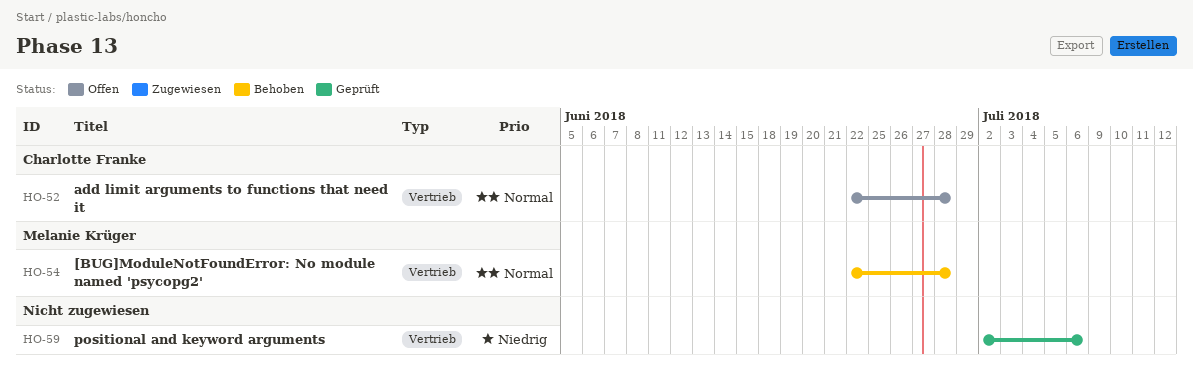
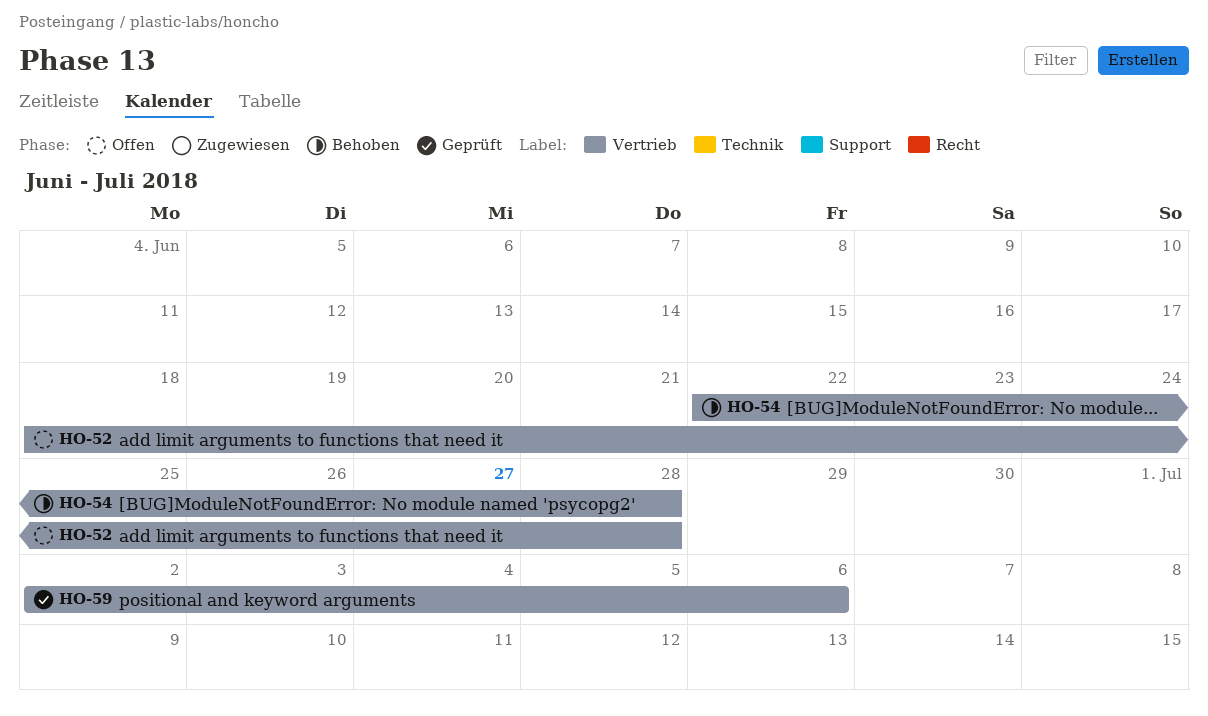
HO-52, start: Jun 22 -> Jun 18

